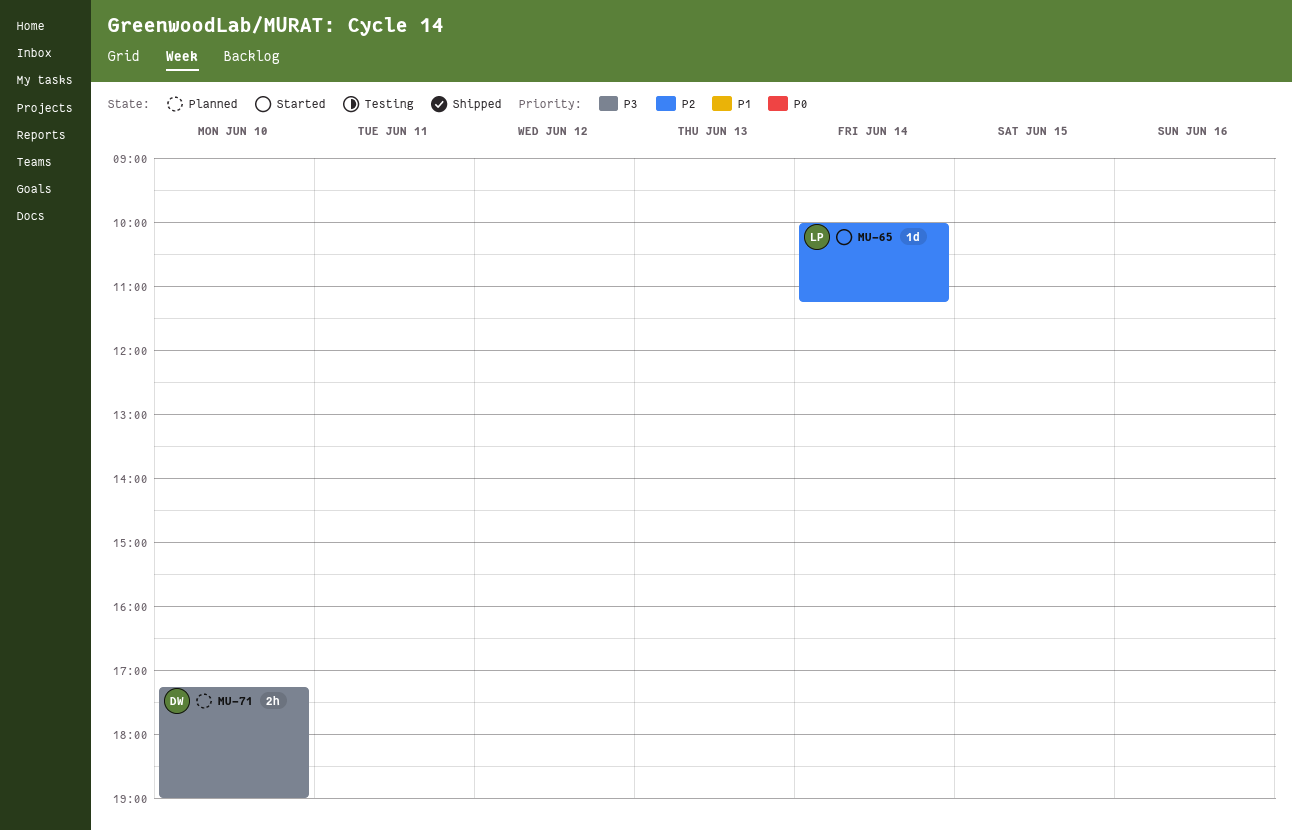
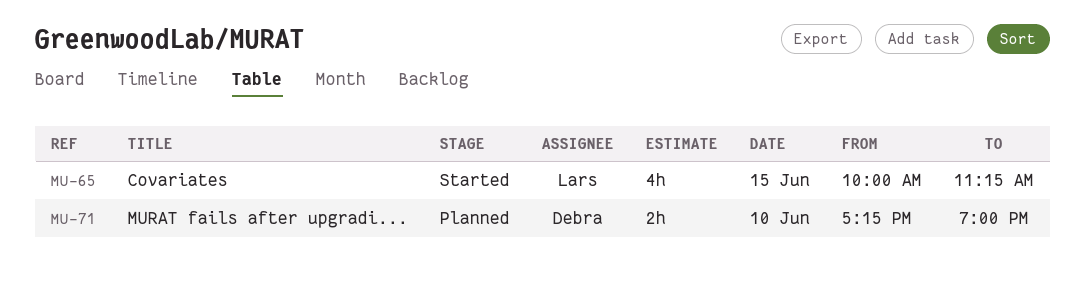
MU-65, estimate: 1d -> 4h
MU-65, day: Jun 14 -> Jun 15

